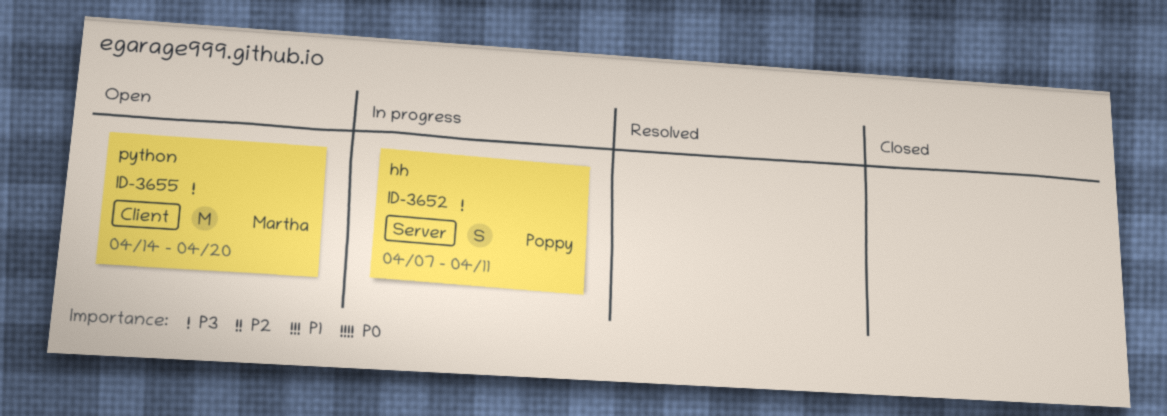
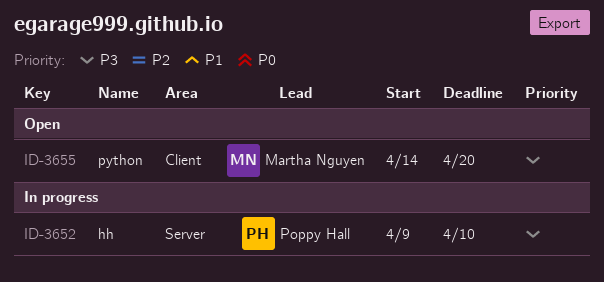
ID-3652, start: Apr 7 -> Apr 9
ID-3652, due: Apr 11 -> Apr 10

